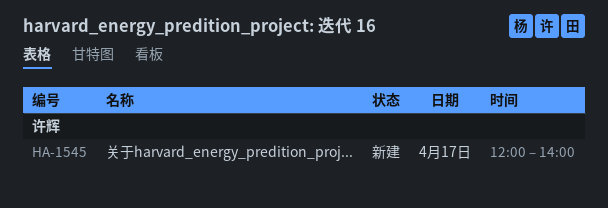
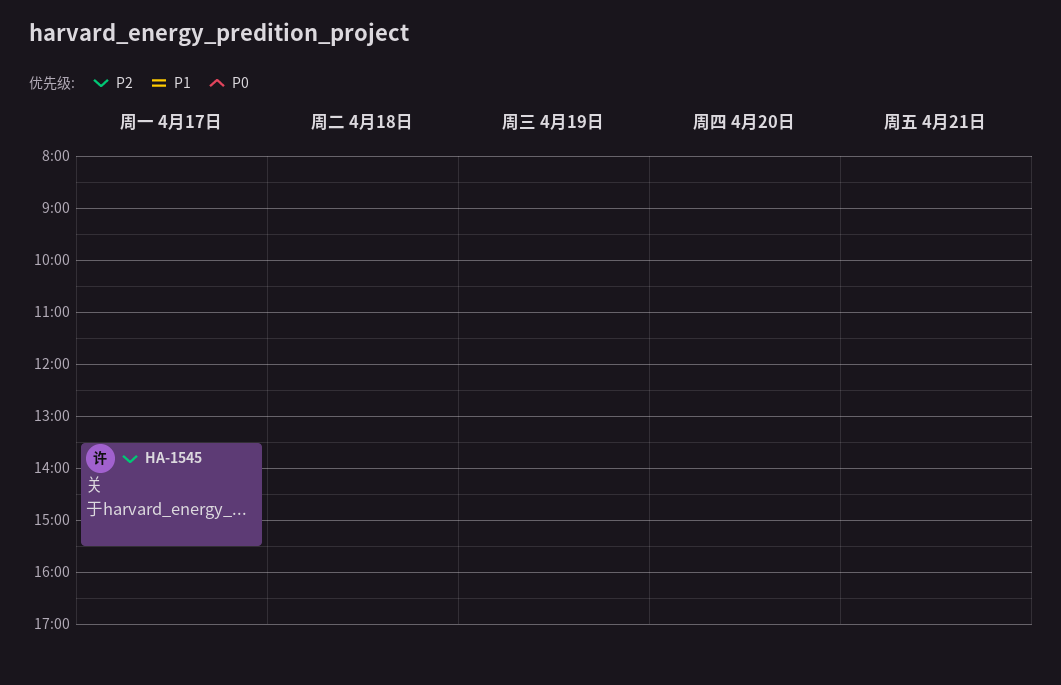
HA-1545, begins: 12:00 -> 13:30
HA-1545, ends: 14:00 -> 15:30

